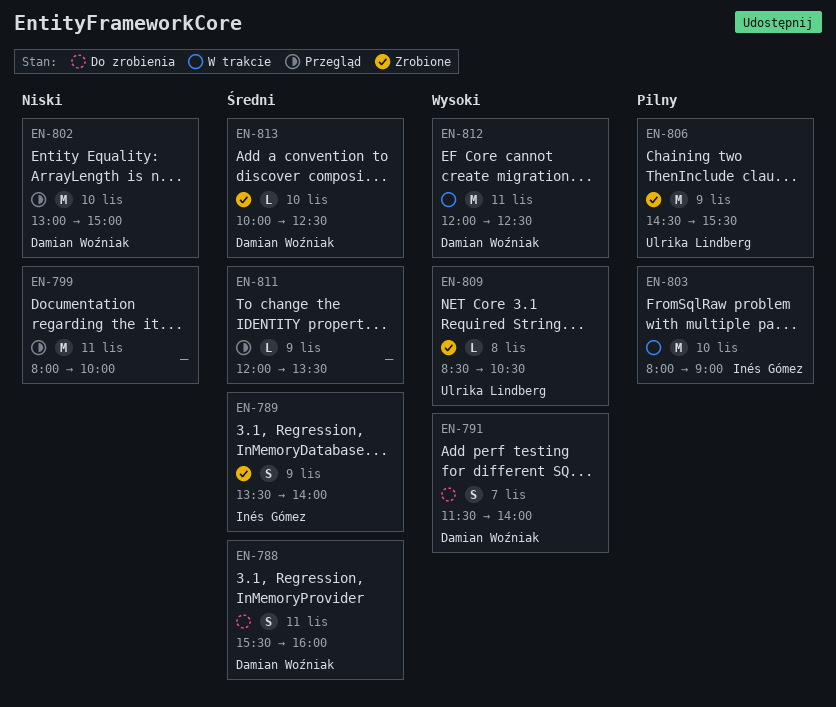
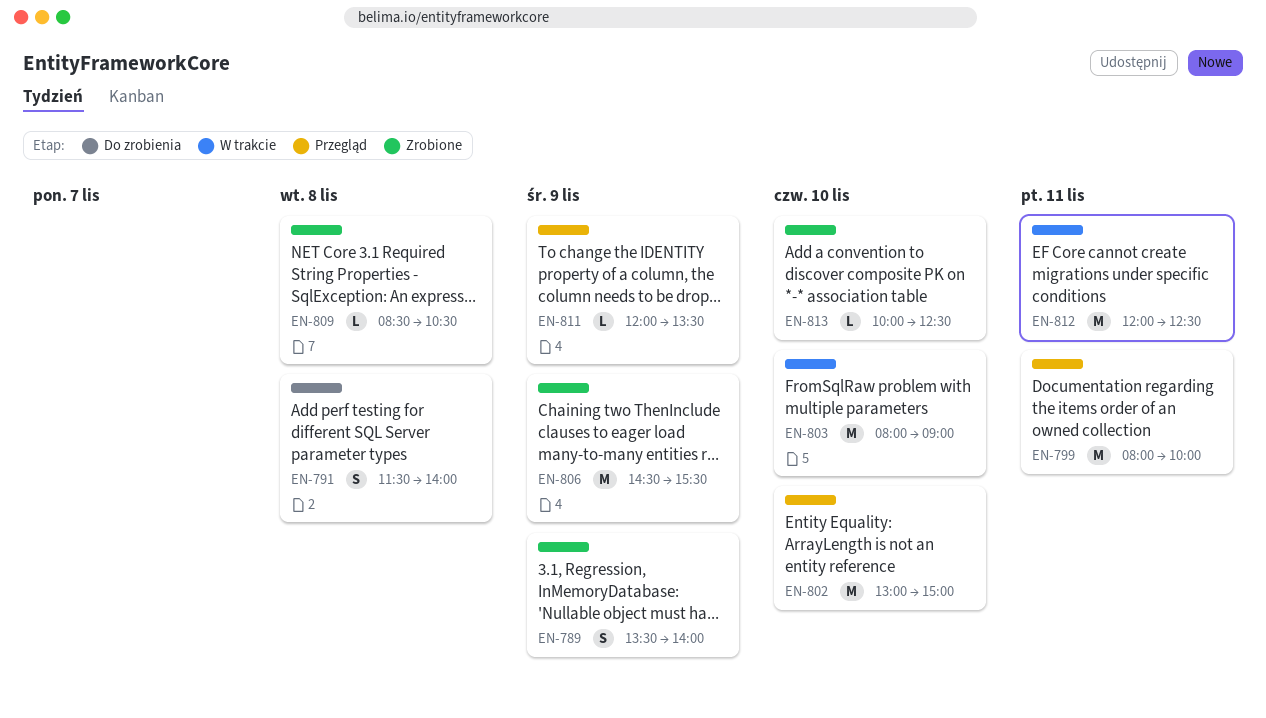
EN-788: present -> none
EN-791, day: Nov 7 -> Nov 8

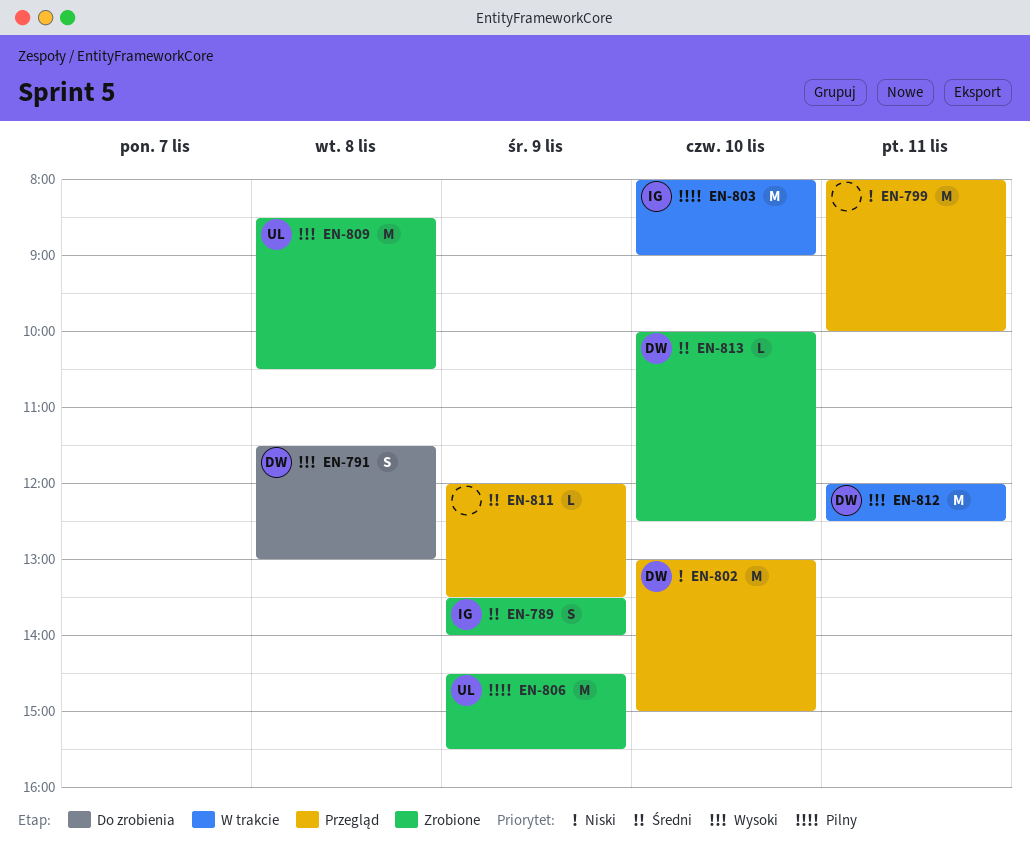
EN-791, ends: 14:00 -> 13:00
EN-809, estimate: L -> M

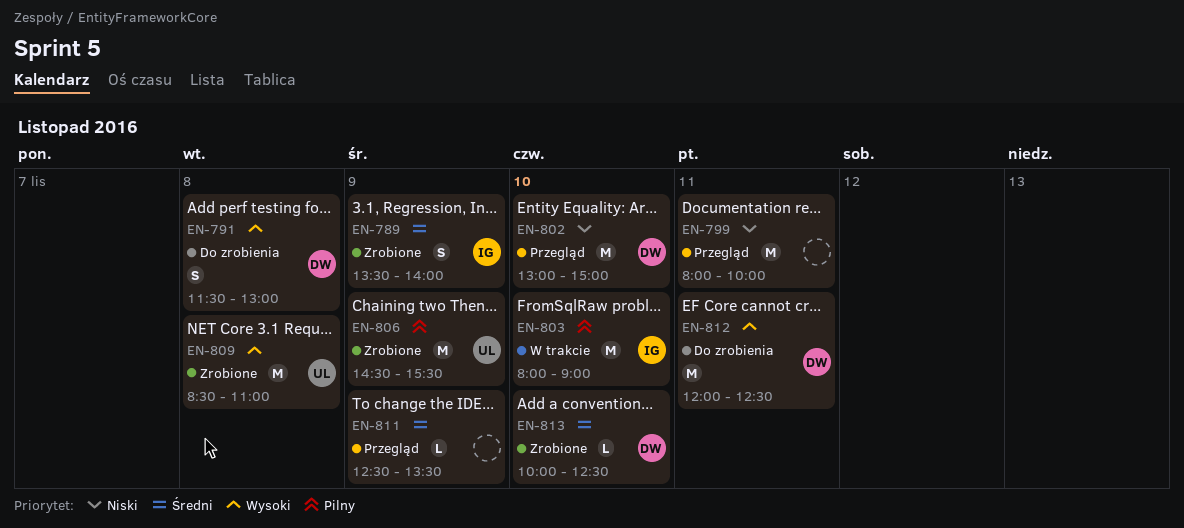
EN-809, ends: 10:30 -> 11:00
EN-811, begins: 12:00 -> 12:30
EN-812, status: W trakcie -> Do zrobienia

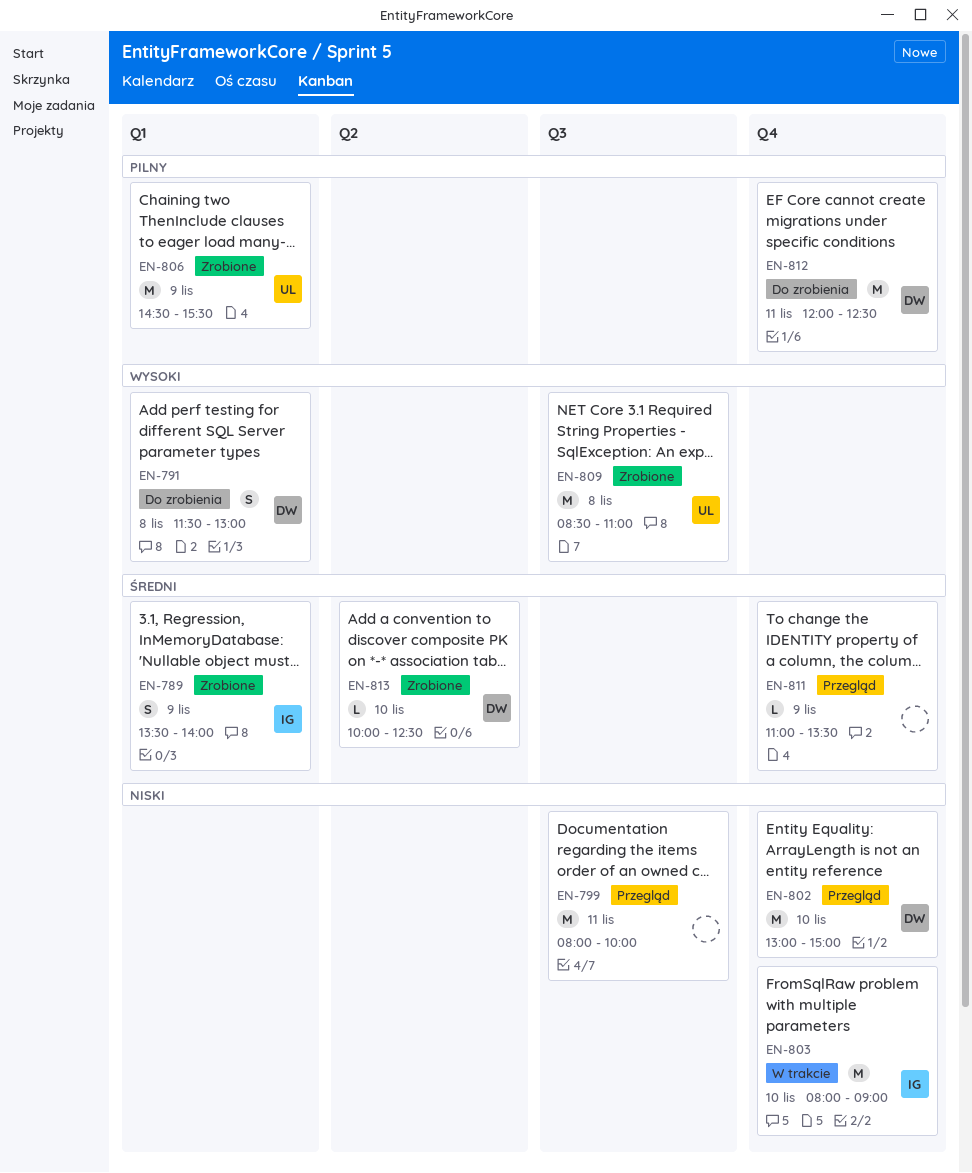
EN-803, priority: Pilny -> Niski
EN-811, begins: 12:30 -> 11:00
EN-812, priority: Wysoki -> Pilny

